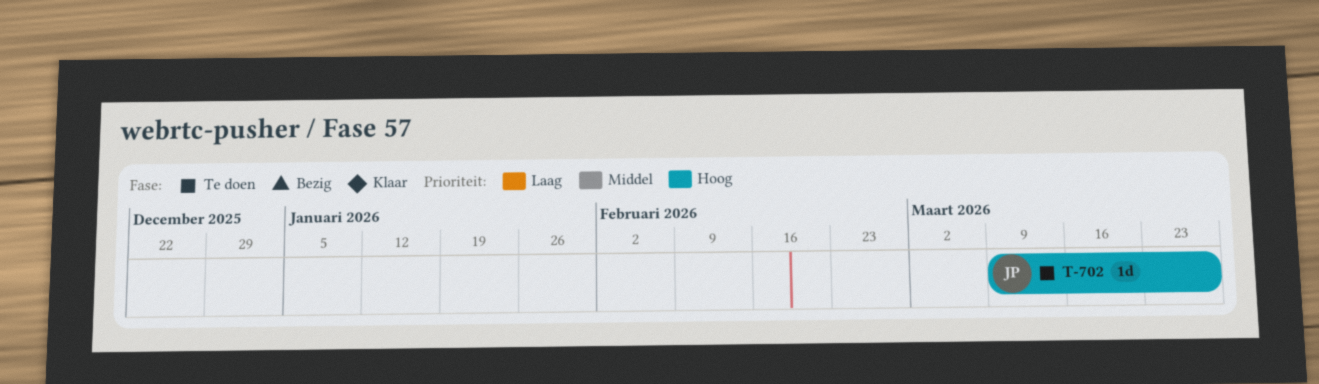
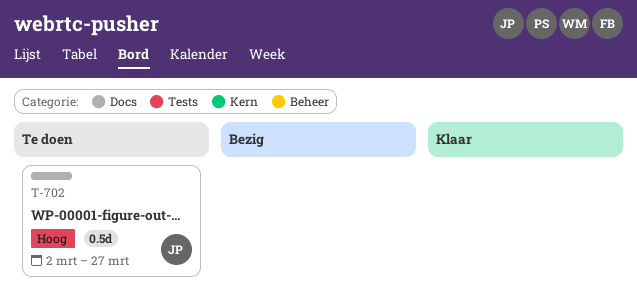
T-702, estimate: 1d -> 0.5d
T-702, start: Mar 9 -> Mar 2

